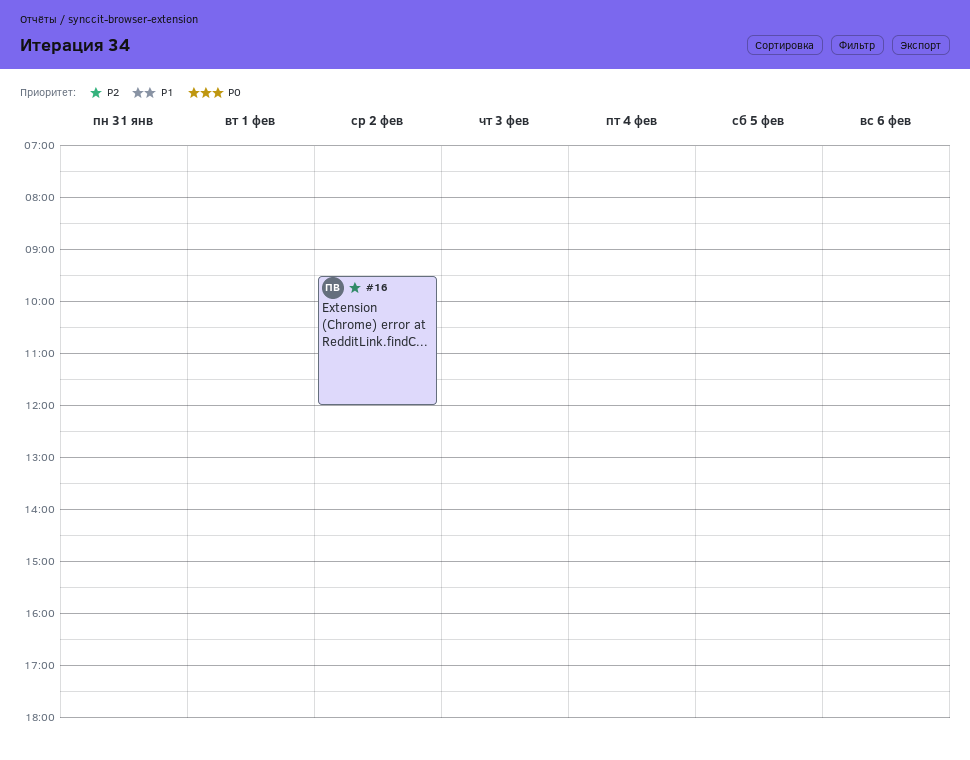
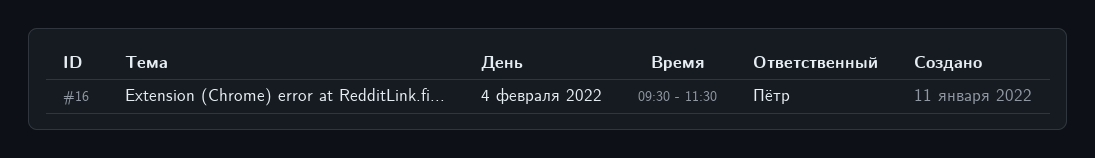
#16, day: Feb 2 -> Feb 4
#16, ends: 12:00 -> 11:30

